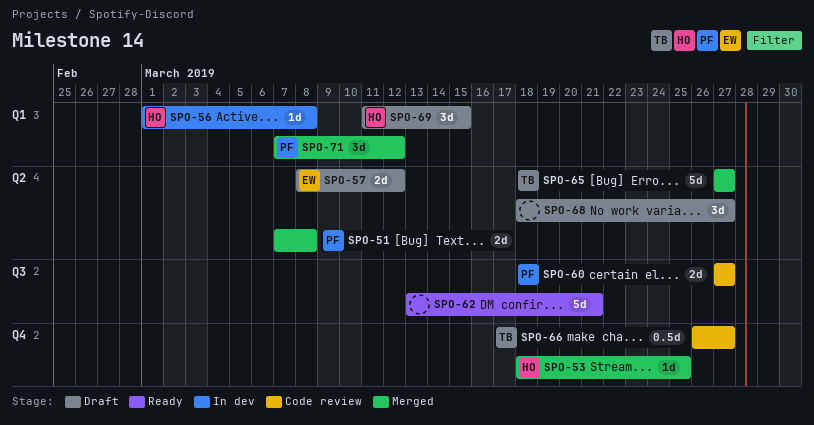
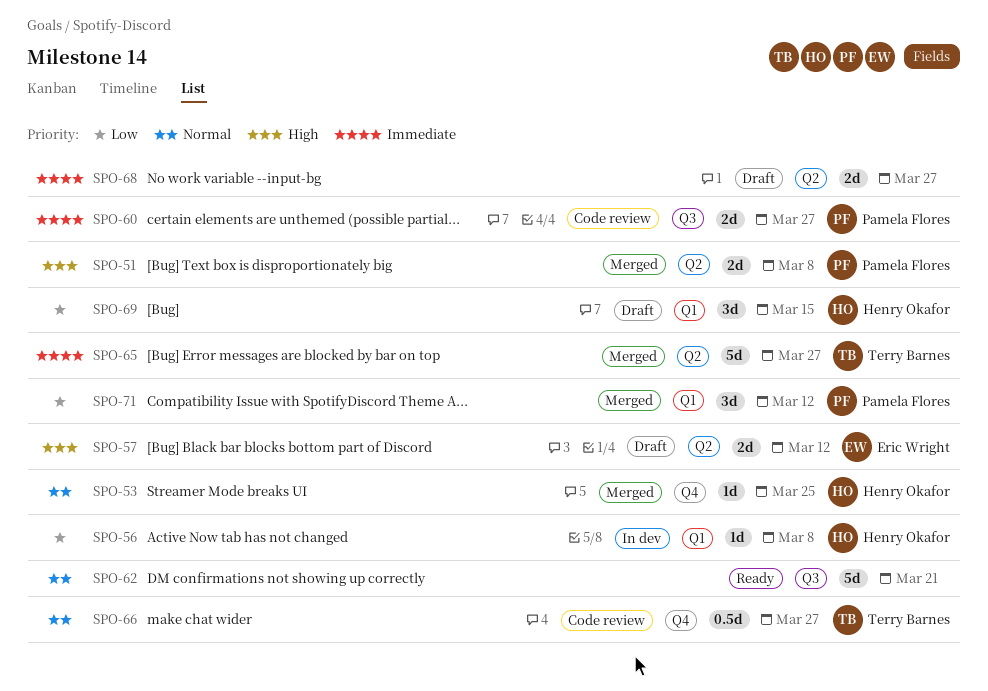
SPO-68, estimate: 3d -> 2d

